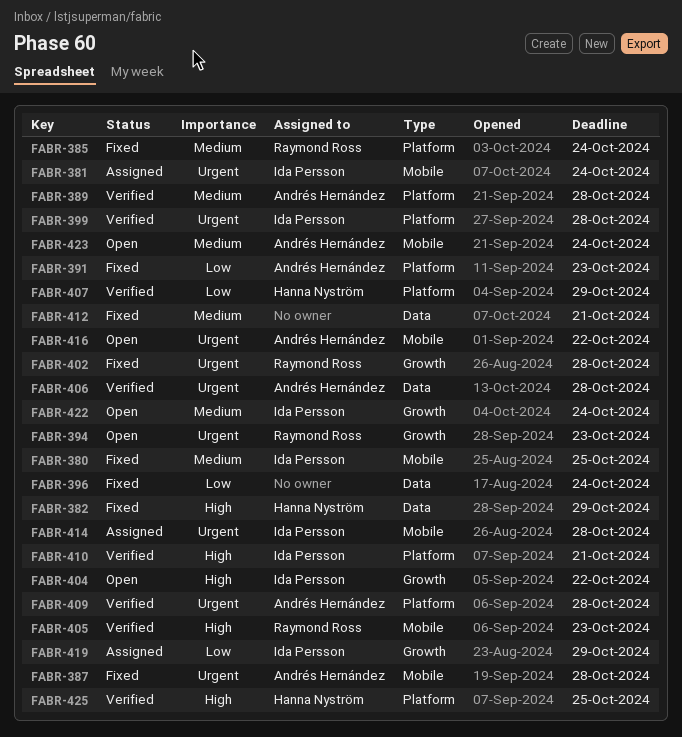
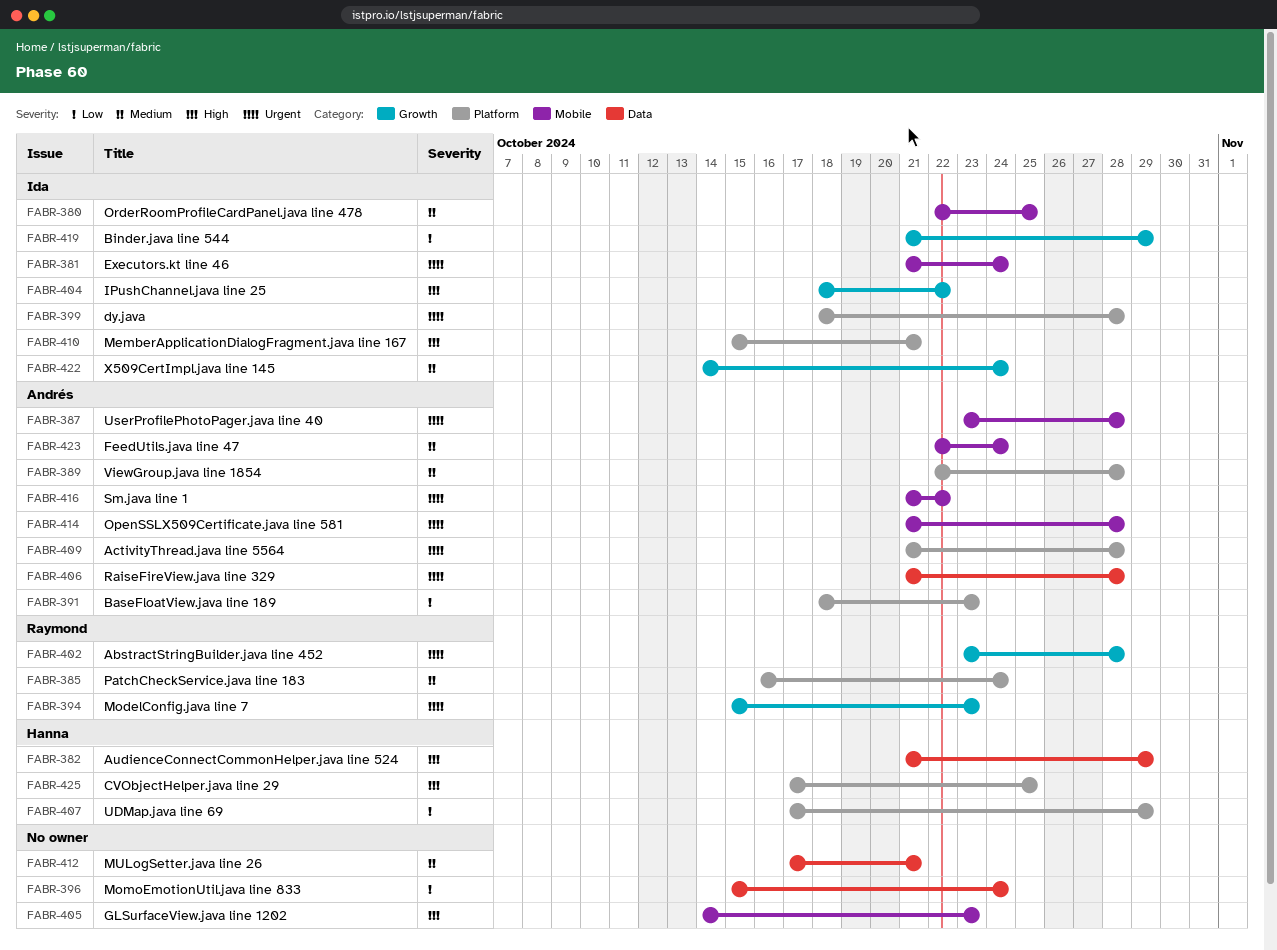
FABR-405, owner: Raymond Ross -> none
FABR-414, owner: Ida Persson -> Andrés Hernández

